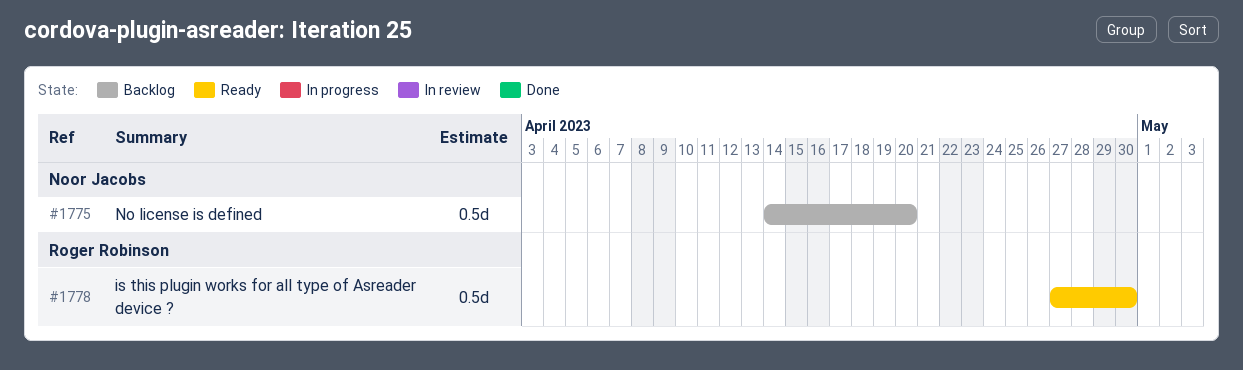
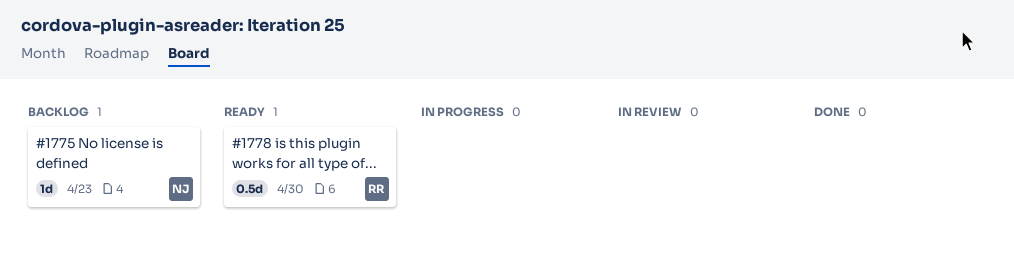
#1775, estimate: 0.5d -> 1d
#1775, due: Apr 20 -> Apr 23

